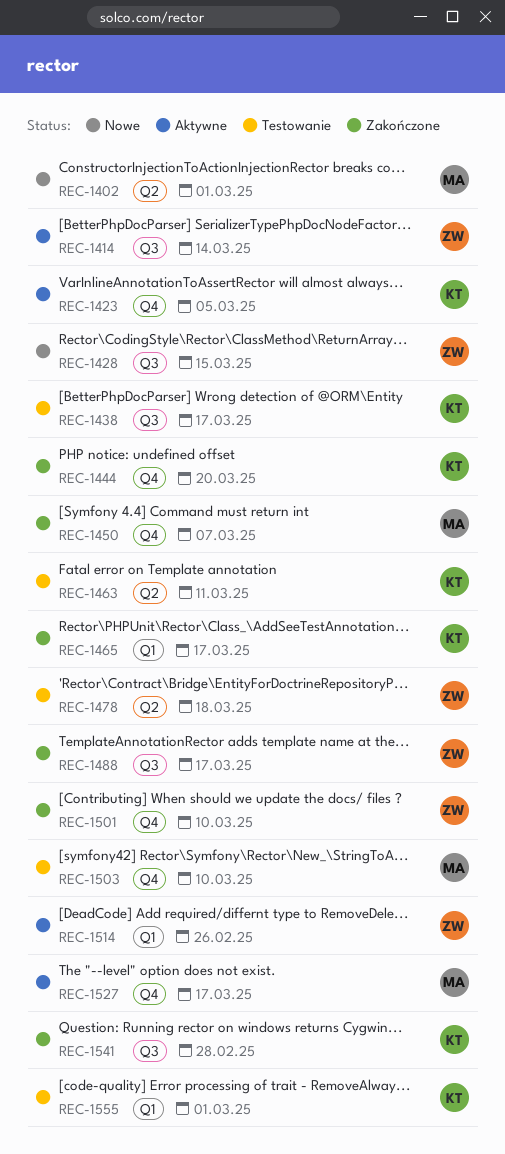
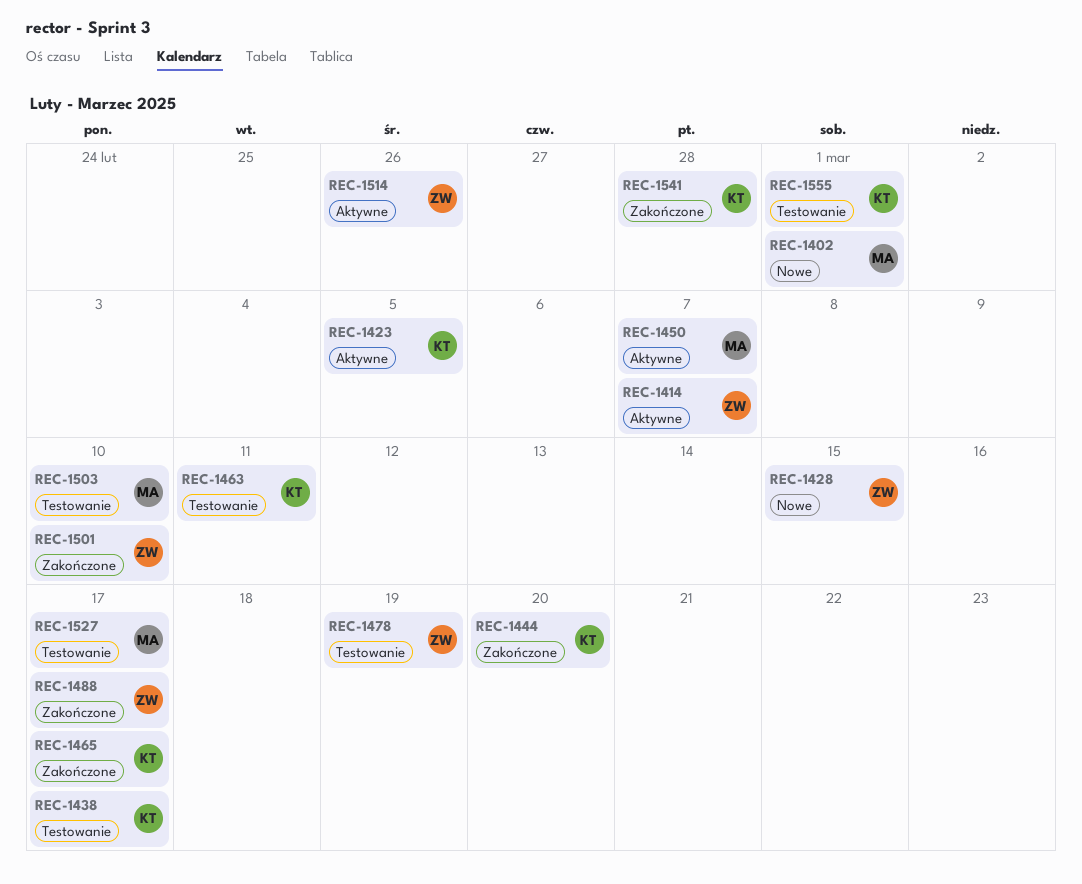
REC-1414, due: Mar 14 -> Mar 7
REC-1450, status: Zakończone -> Aktywne
REC-1478, due: Mar 18 -> Mar 19
REC-1527, status: Aktywne -> Testowanie

